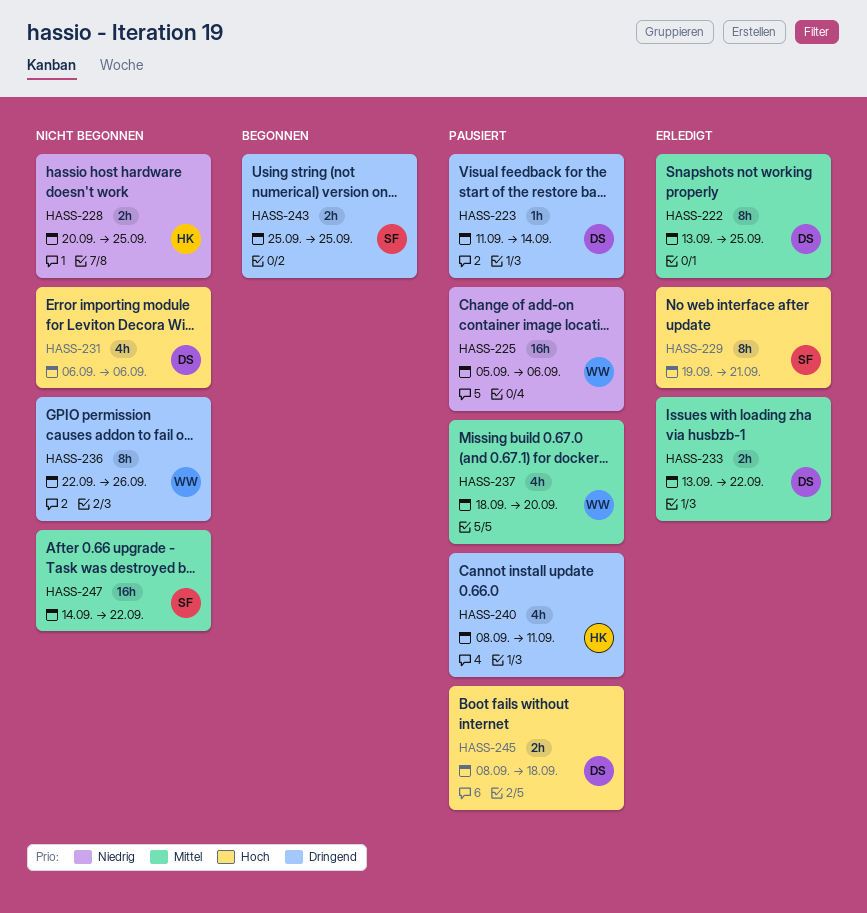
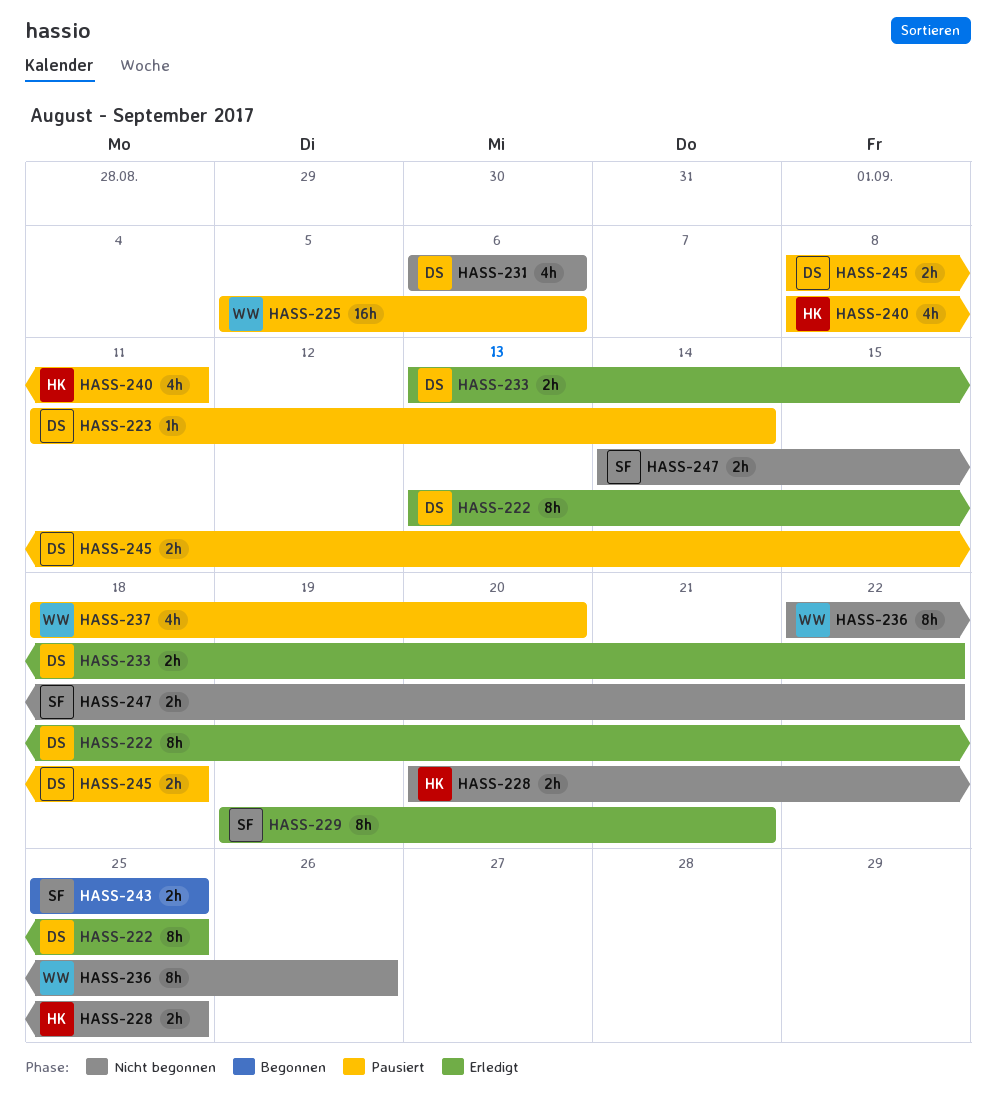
HASS-247, estimate: 16h -> 2h

